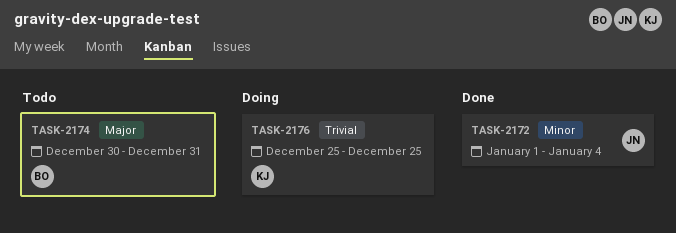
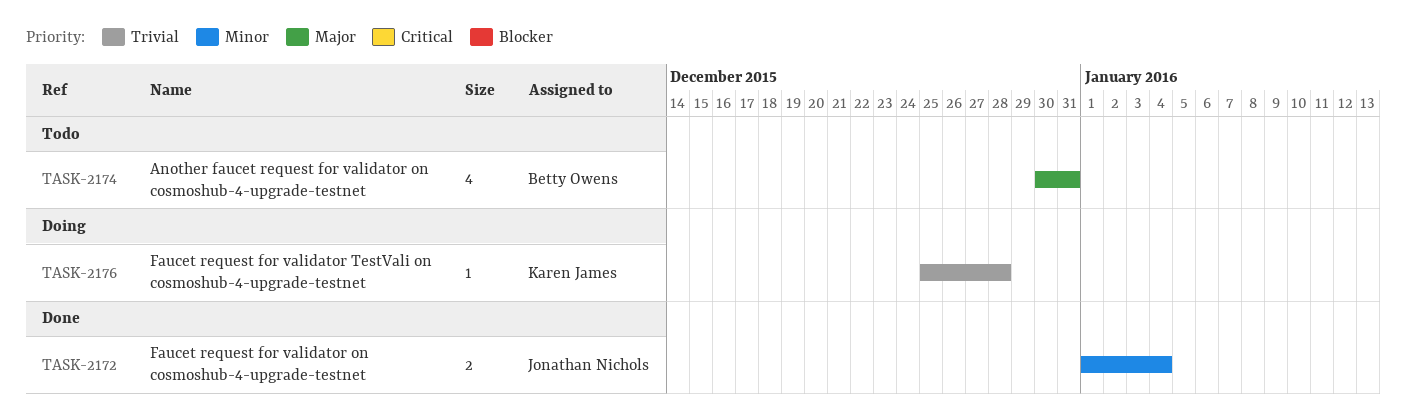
TASK-2176, due: Dec 25 -> Dec 28

